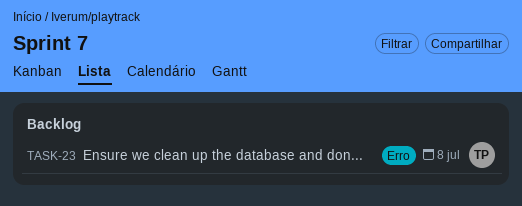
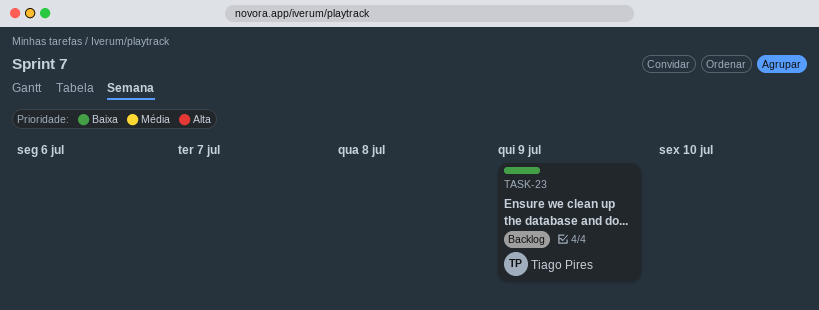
TASK-23, due: Jul 8 -> Jul 9

